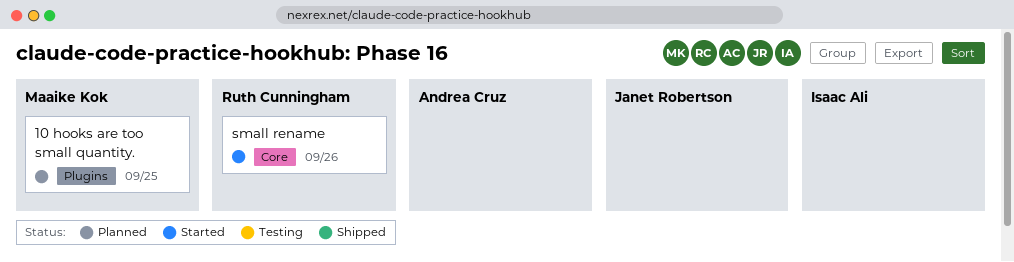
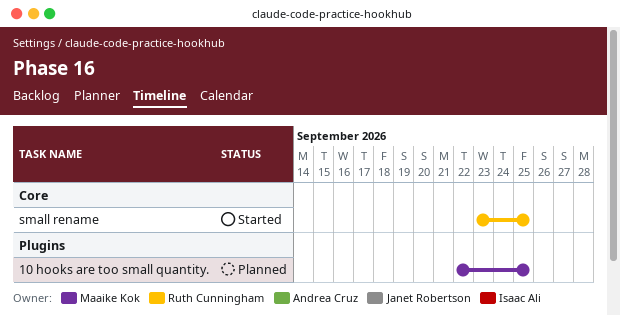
small rename, due: Sep 26 -> Sep 25

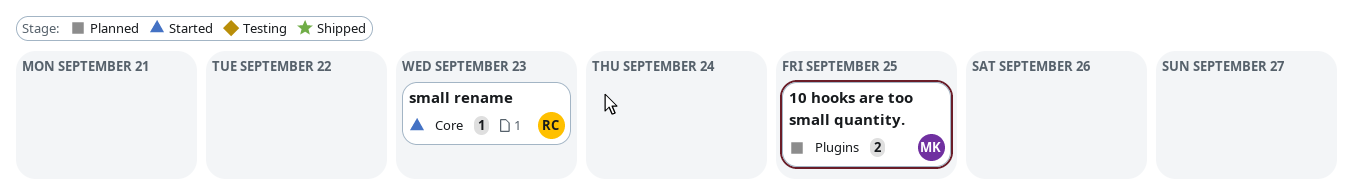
small rename, due: Sep 25 -> Sep 23

